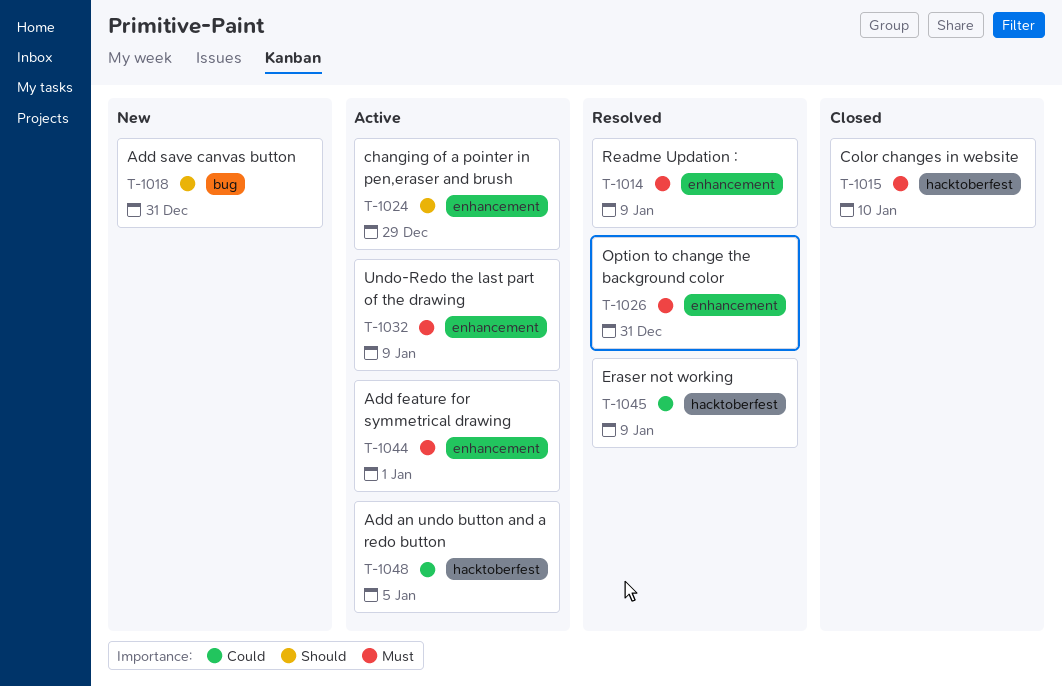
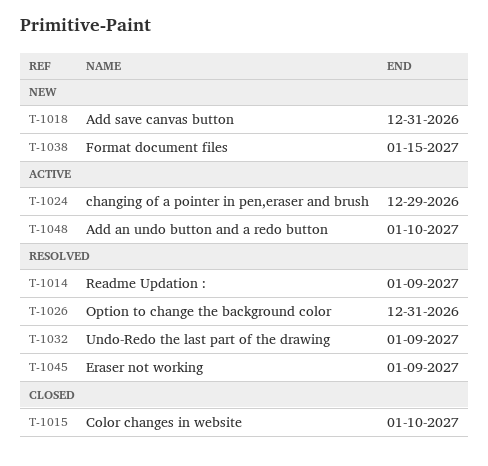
T-1032, status: Active -> Resolved
T-1038: none -> present
T-1044: present -> none
T-1048, due: Jan 5 -> Jan 10

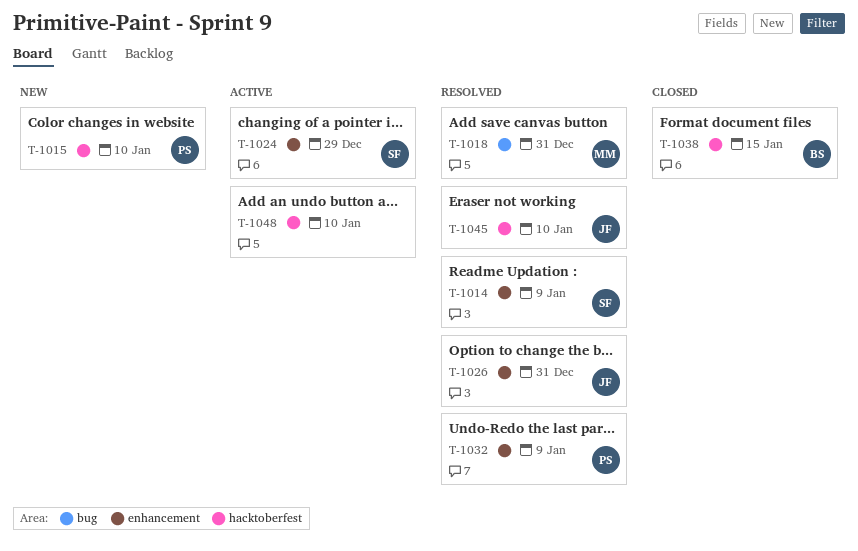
T-1015, status: Closed -> New
T-1018, status: New -> Resolved
T-1038, status: New -> Closed
T-1045, due: Jan 9 -> Jan 10

